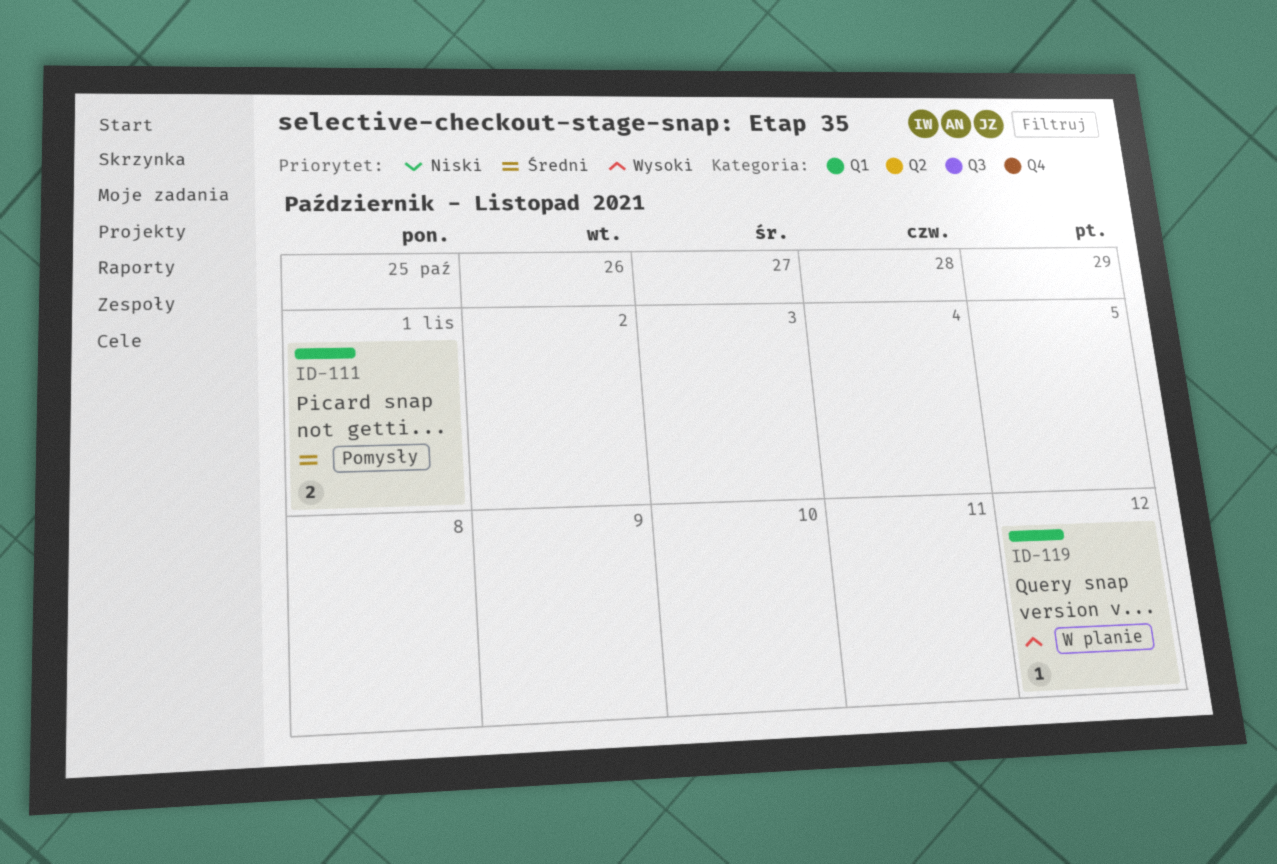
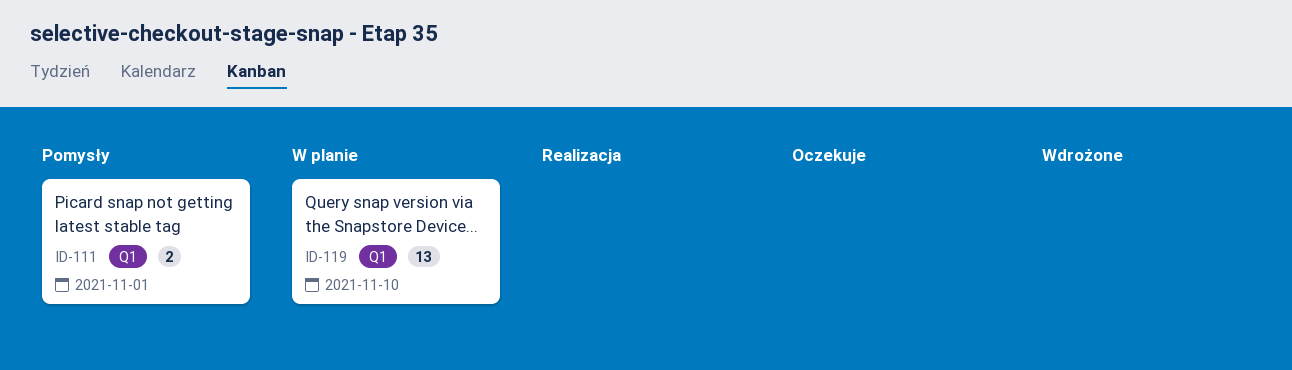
ID-119, estimate: 1 -> 13
ID-119, due: Nov 12 -> Nov 10

